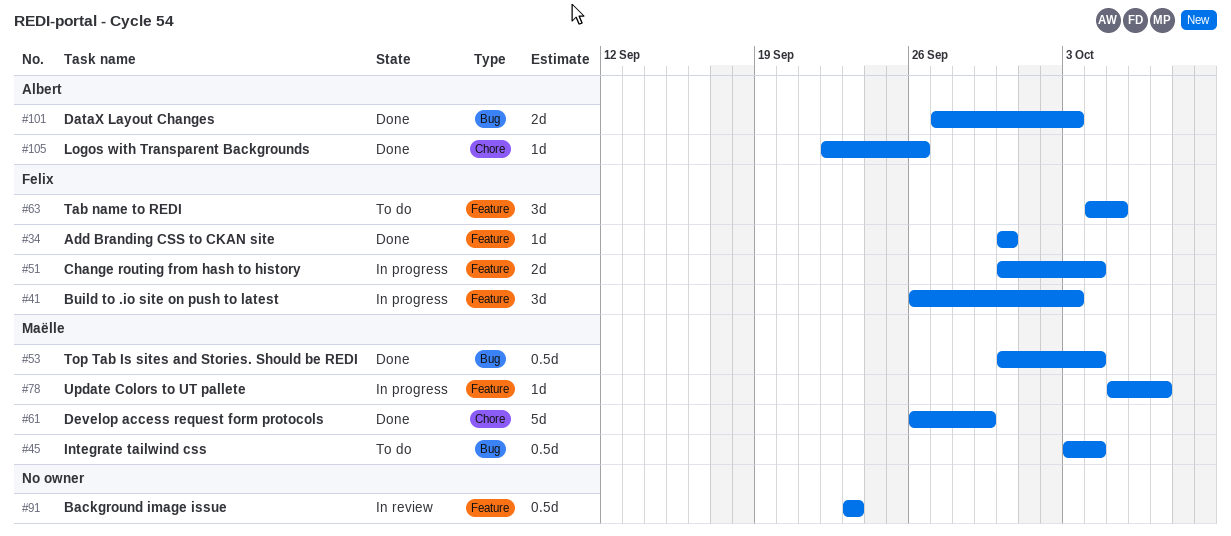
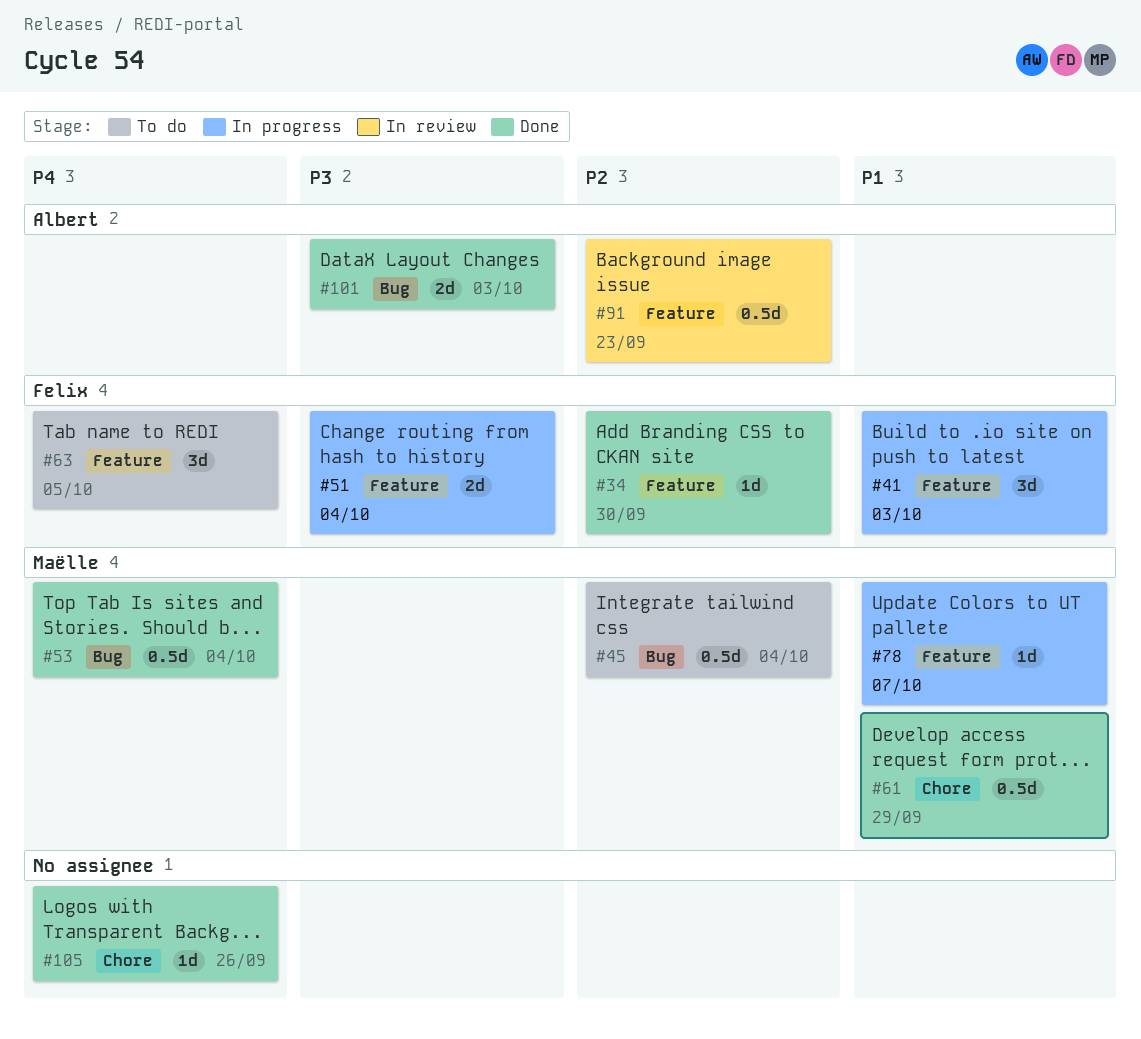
#61, estimate: 5d -> 0.5d
#91, owner: none -> Albert
#105, owner: Albert -> none

